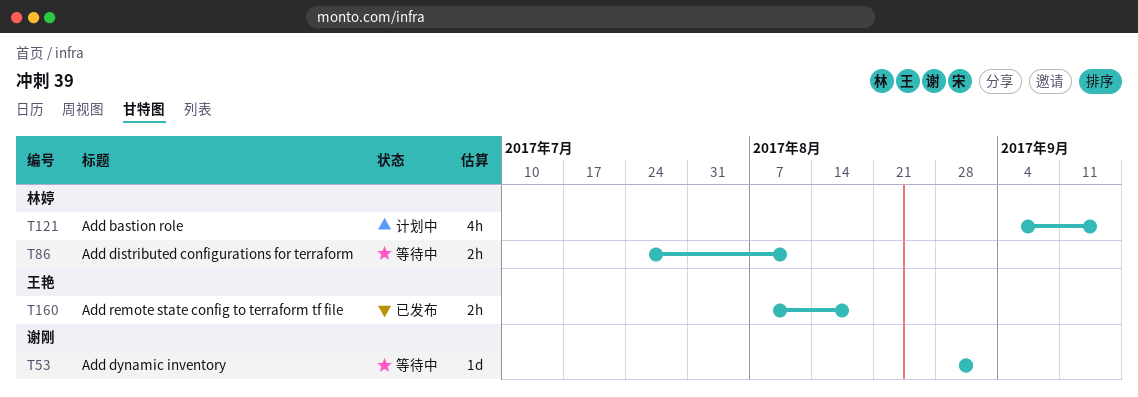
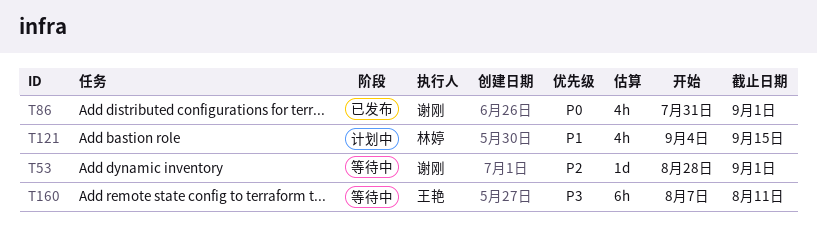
T86, status: 等待中 -> 已发布
T86, owner: 林婷 -> 谢刚
T86, estimate: 2h -> 4h
T86, start: Jul 24 -> Jul 31
T86, due: Aug 11 -> Sep 1
T160, status: 已发布 -> 等待中
T160, estimate: 2h -> 6h
T160, due: Aug 18 -> Aug 11

